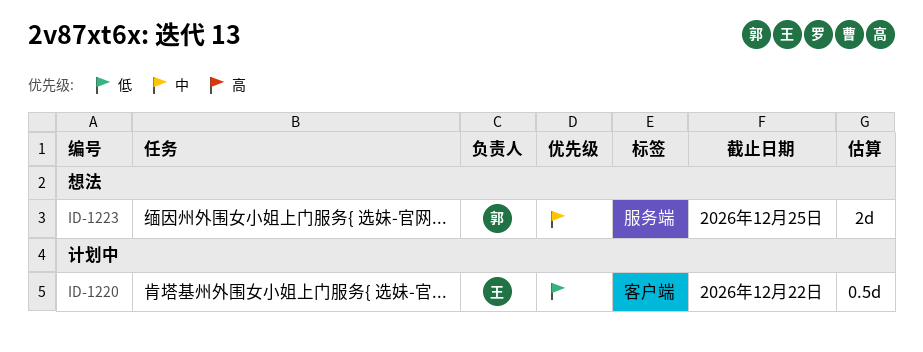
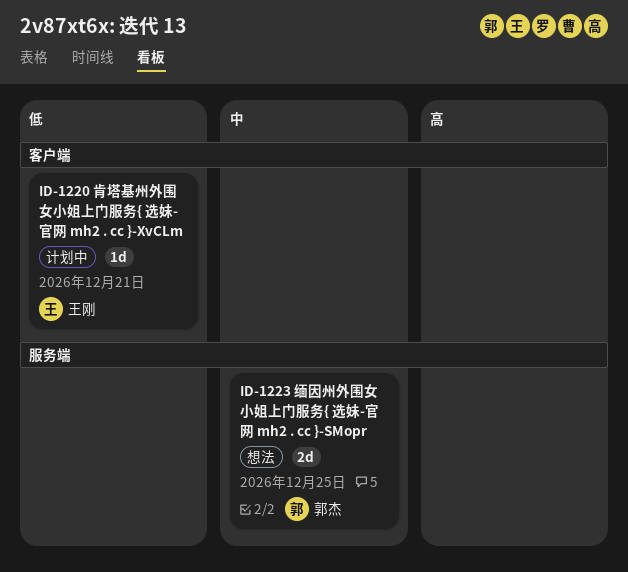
ID-1220, estimate: 0.5d -> 1d
ID-1220, due: Dec 22 -> Dec 21

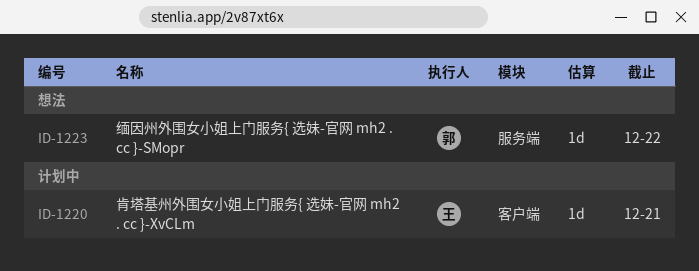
ID-1223, estimate: 2d -> 1d
ID-1223, due: Dec 25 -> Dec 22

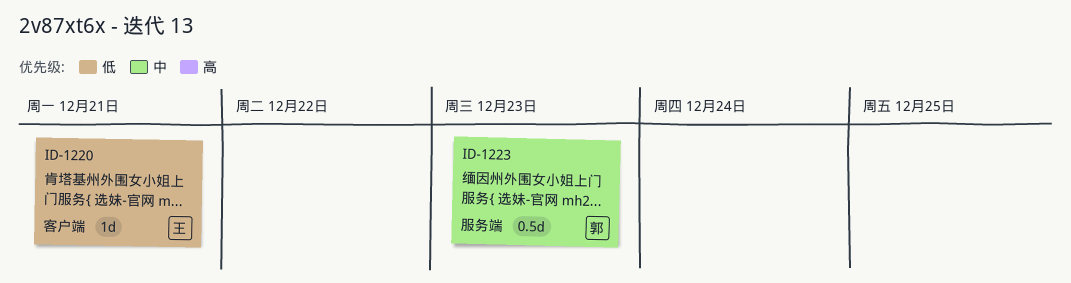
ID-1223, estimate: 1d -> 0.5d
ID-1223, due: Dec 22 -> Dec 23

